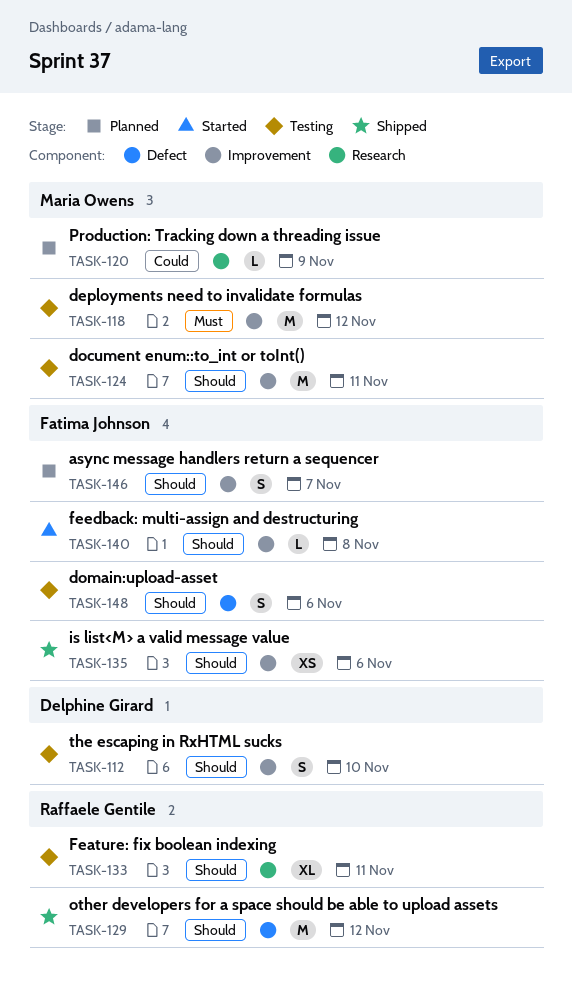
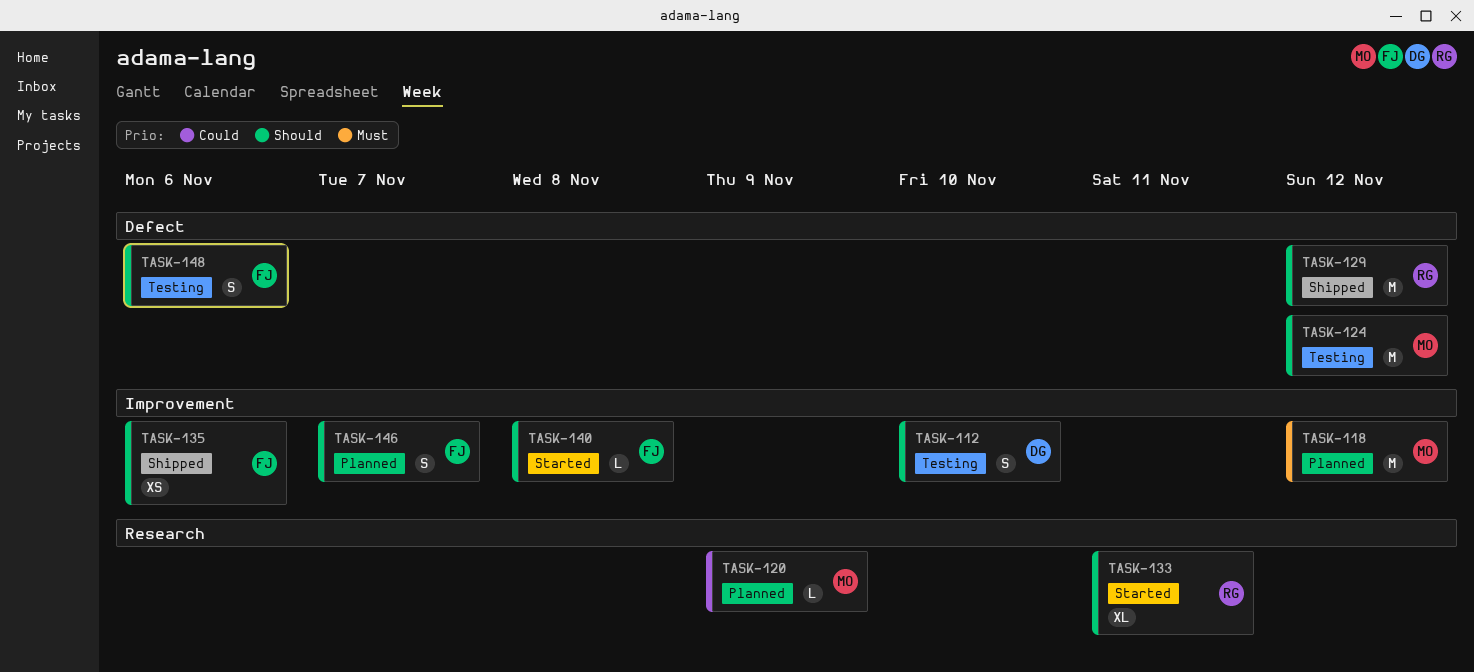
TASK-118, status: Testing -> Planned
TASK-124, label: Improvement -> Defect
TASK-124, due: Nov 11 -> Nov 12
TASK-133, status: Testing -> Started

